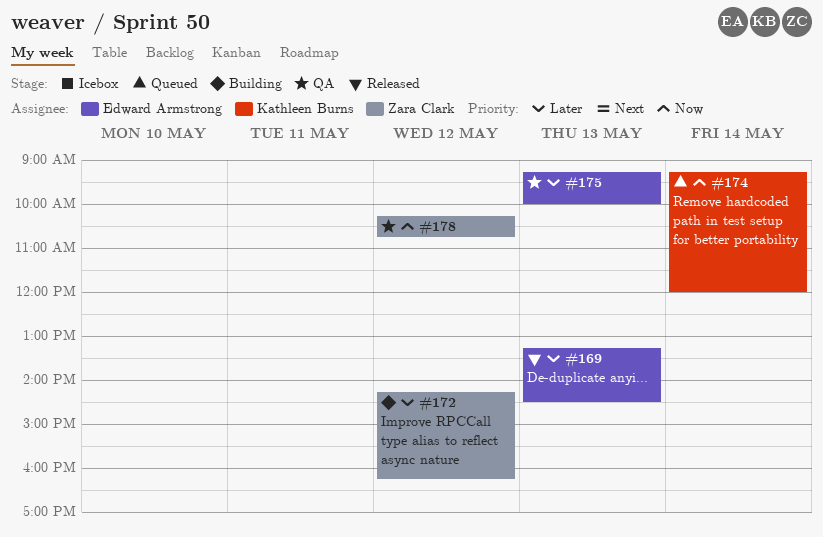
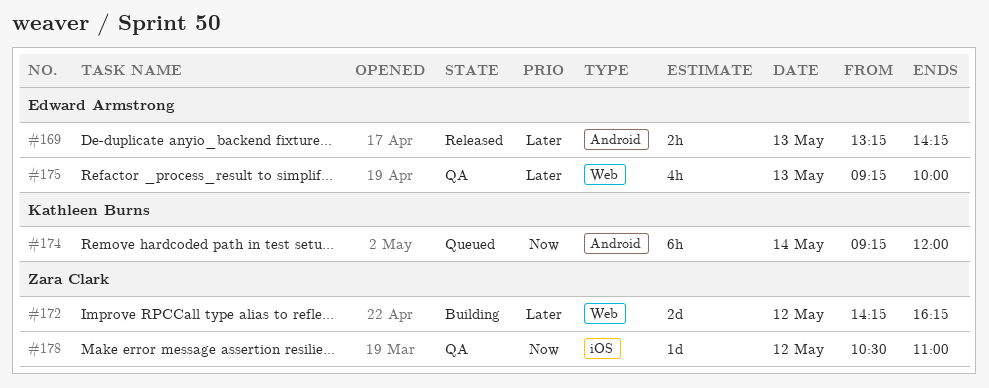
#169, ends: 14:30 -> 14:15
#178, begins: 10:15 -> 10:30
#178, ends: 10:45 -> 11:00

